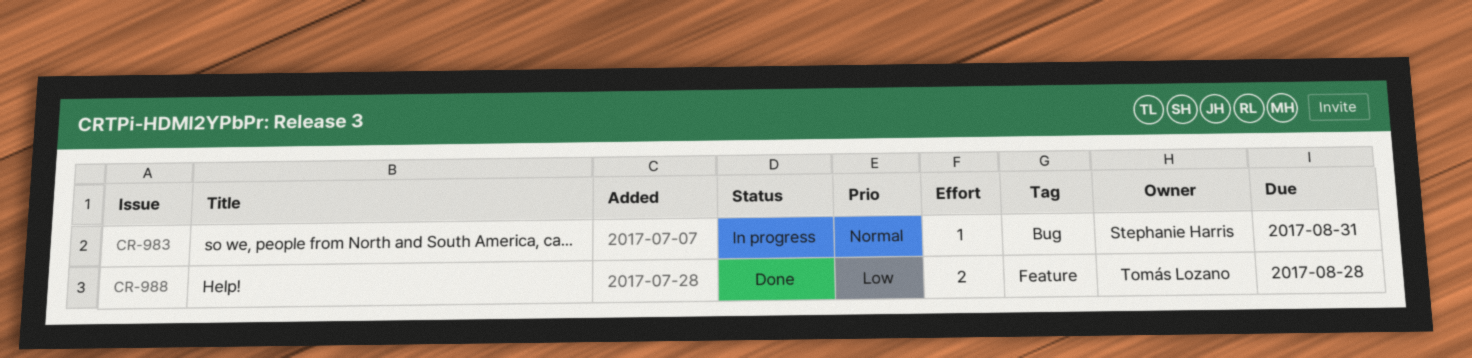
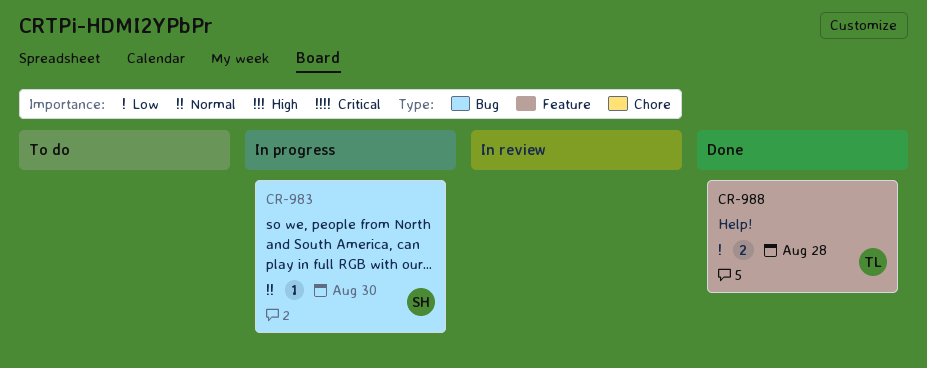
CR-983, due: Aug 31 -> Aug 30

